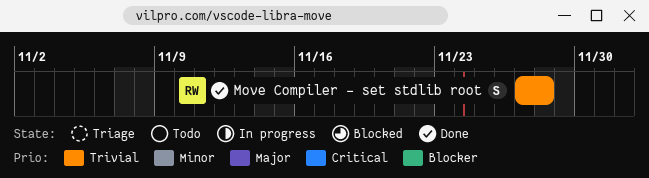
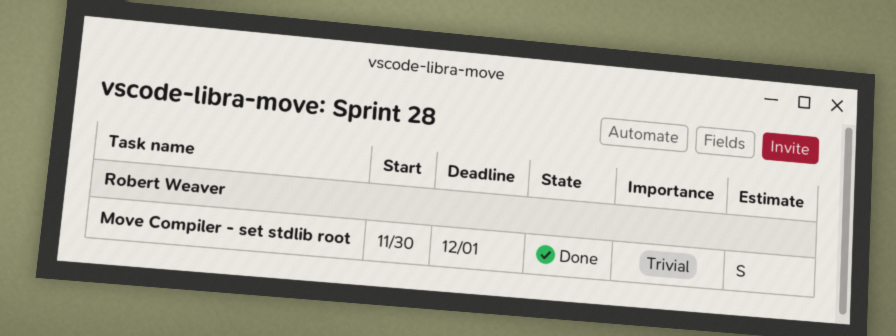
Move Compiler - set stdlib root, start: Nov 27 -> Nov 30
Move Compiler - set stdlib root, due: Nov 28 -> Dec 1

